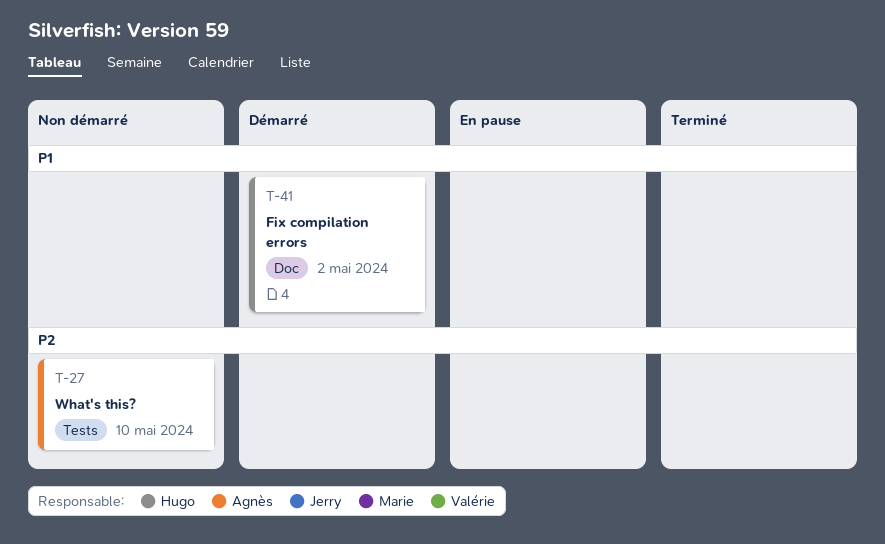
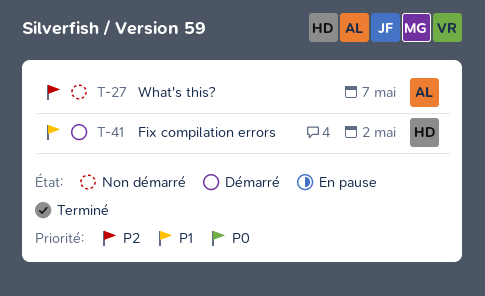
T-27, due: May 10 -> May 7

